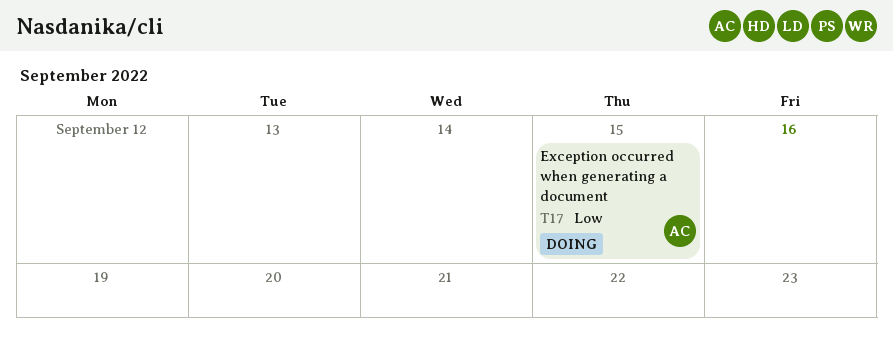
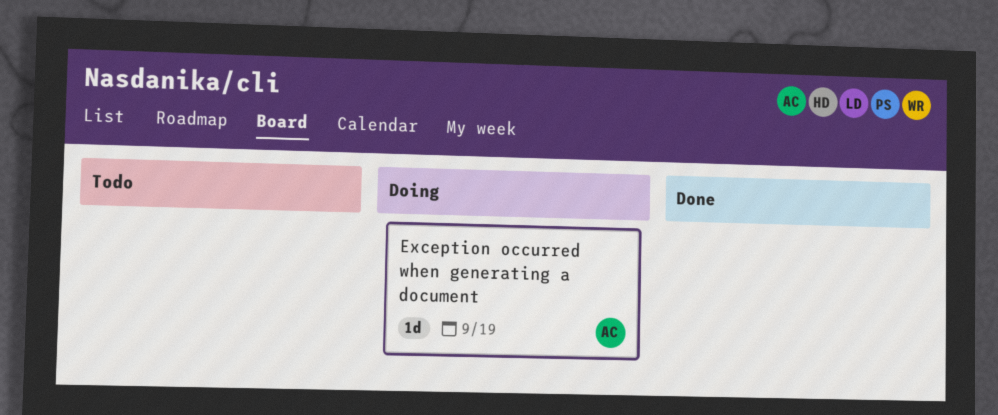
Exception occurred when generating a document, due: Sep 15 -> Sep 19

